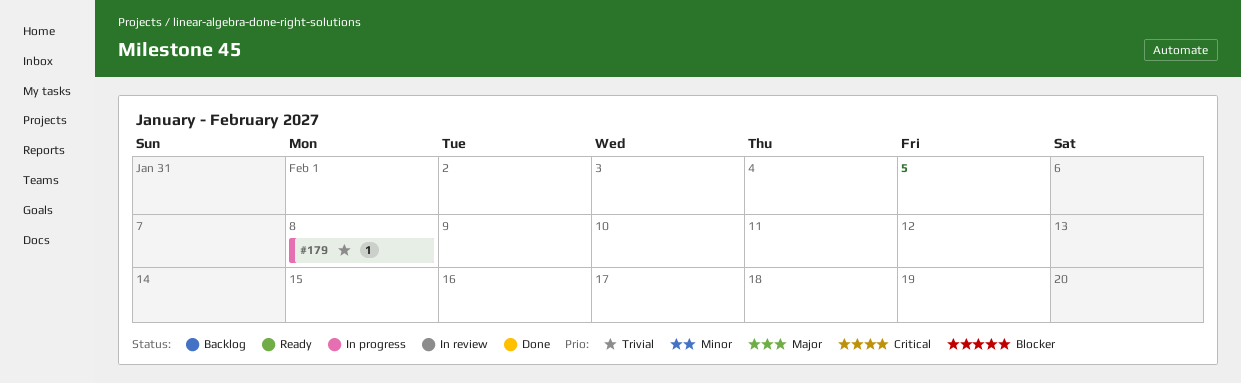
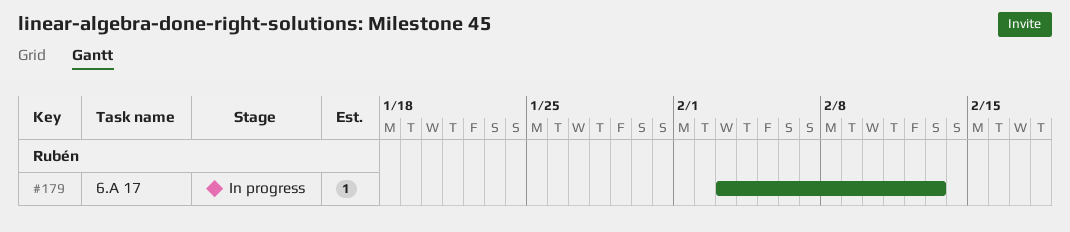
#179, due: Feb 8 -> Feb 13

